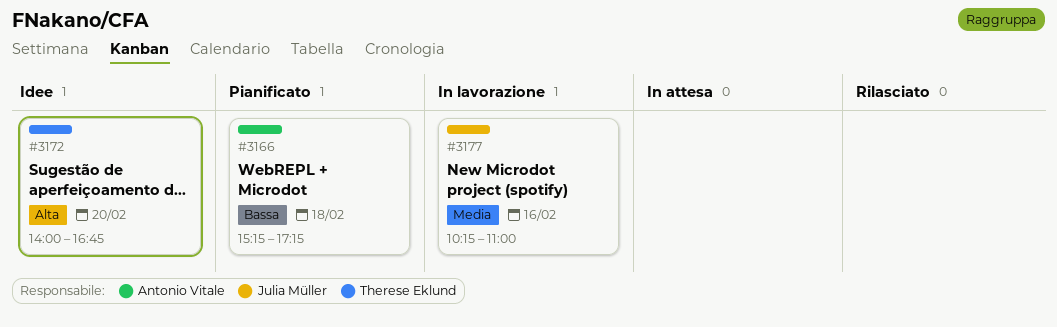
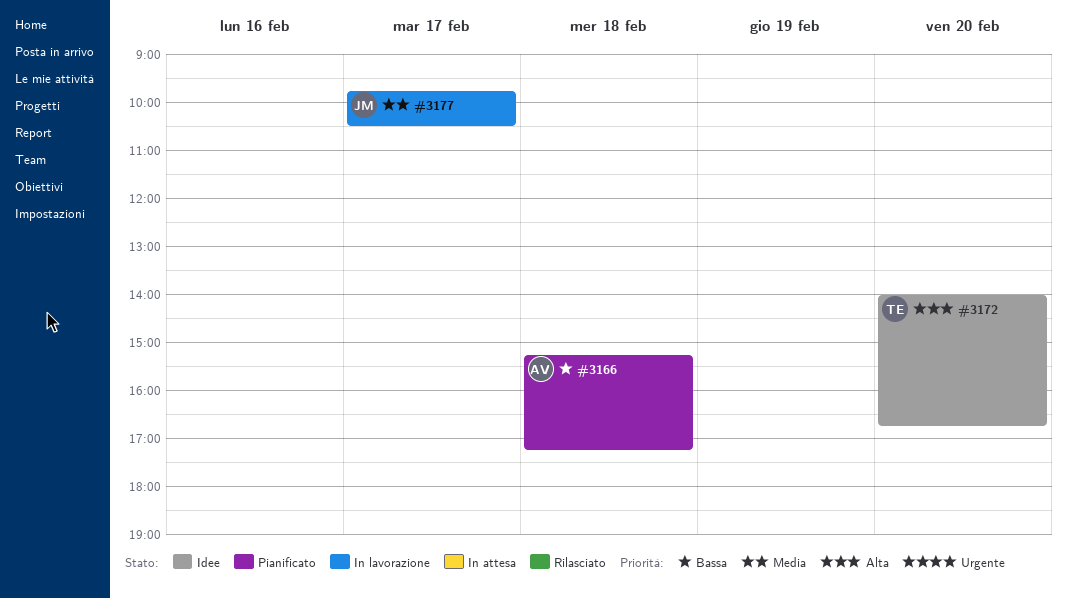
#3177, day: Feb 16 -> Feb 17
#3177, begins: 10:15 -> 09:45
#3177, ends: 11:00 -> 10:30

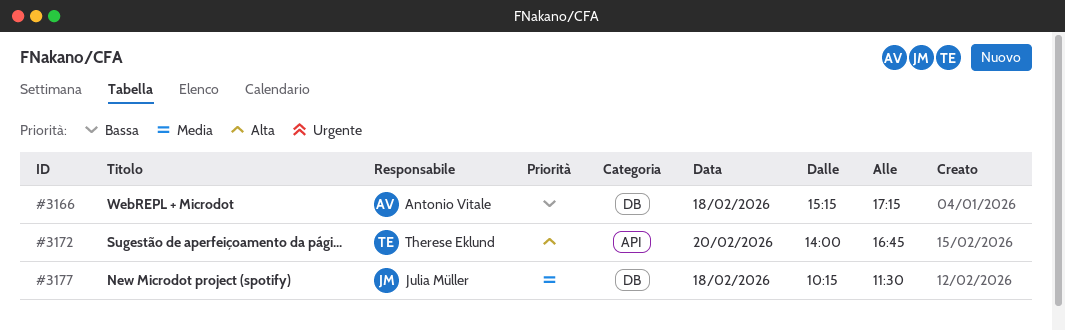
#3177, day: Feb 17 -> Feb 18
#3177, begins: 09:45 -> 10:15
#3177, ends: 10:30 -> 11:30

